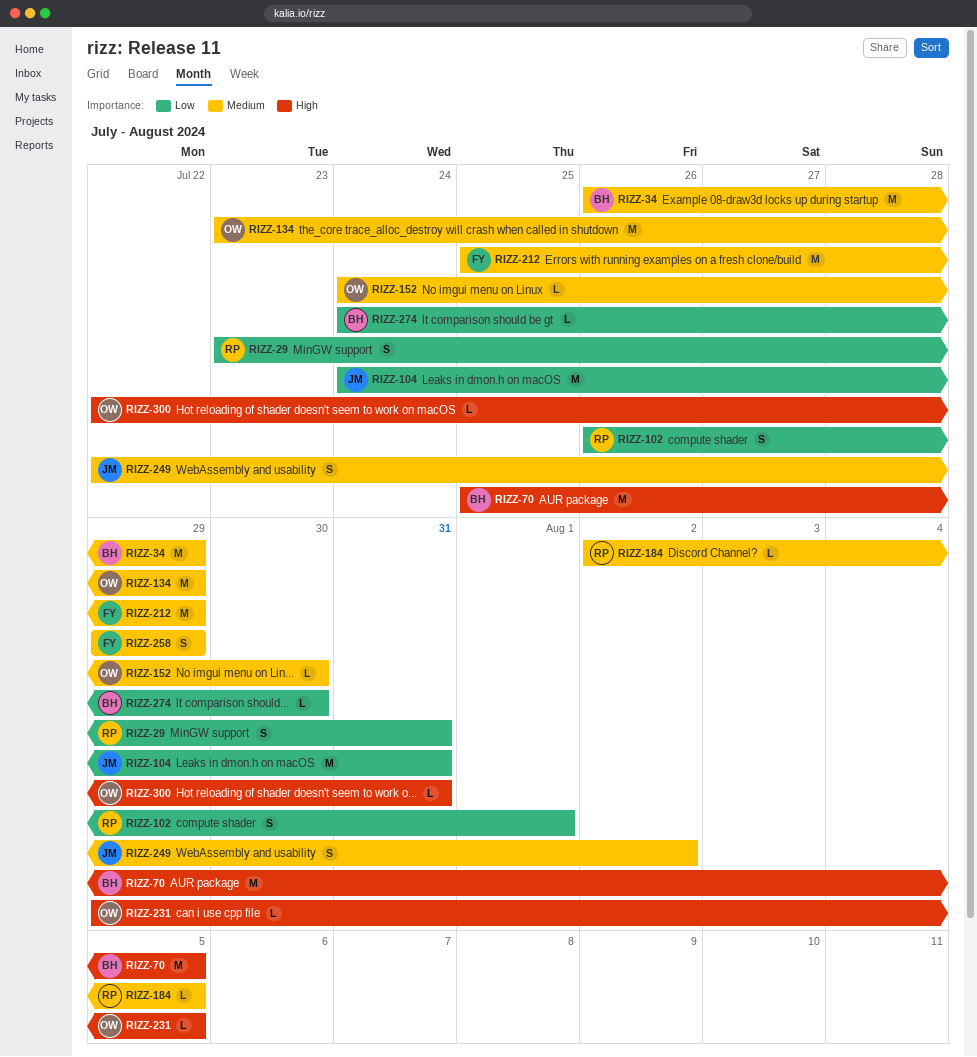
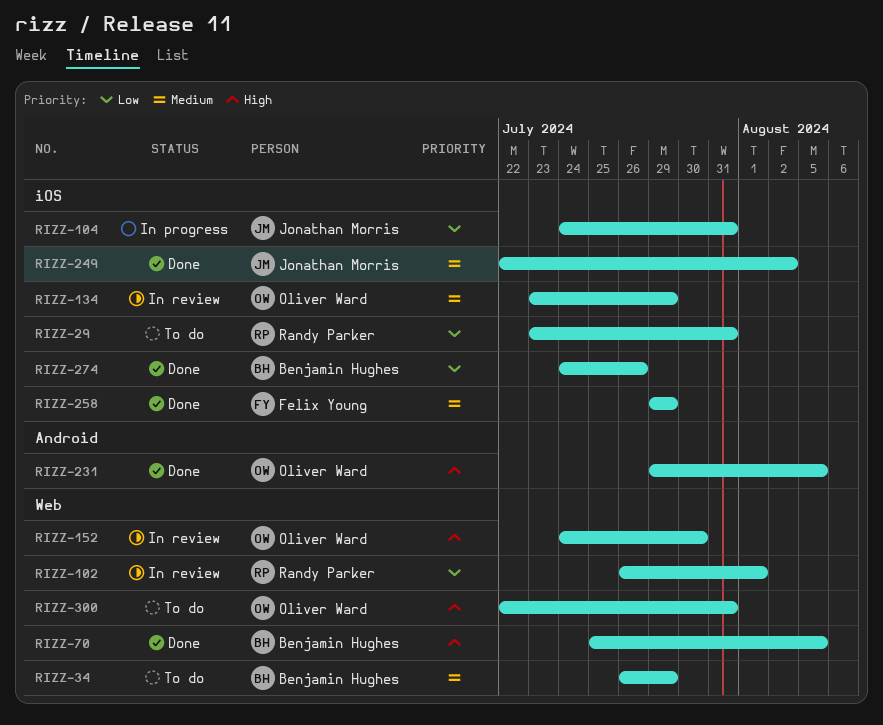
RIZZ-152, priority: Medium -> High
RIZZ-184: present -> none
RIZZ-212: present -> none
RIZZ-274, due: Jul 30 -> Jul 26

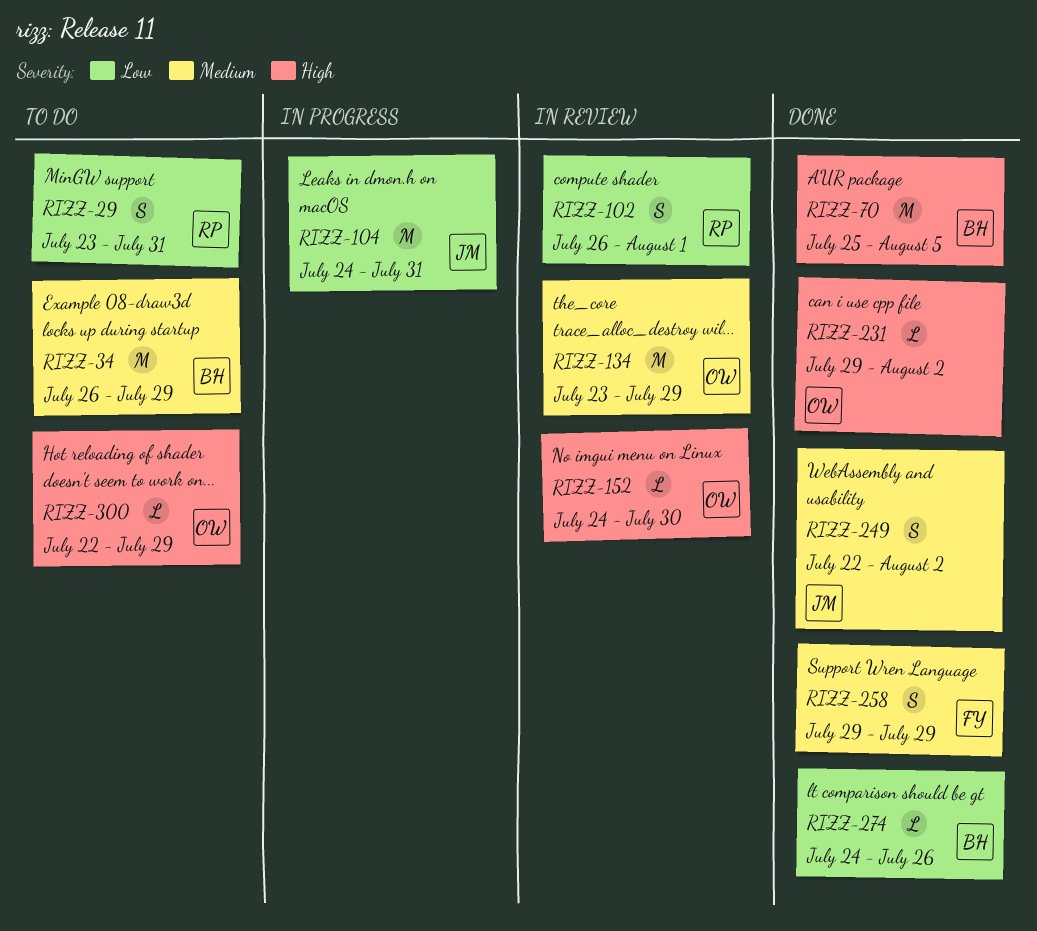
RIZZ-231, due: Aug 5 -> Aug 2
RIZZ-300, due: Jul 31 -> Jul 29

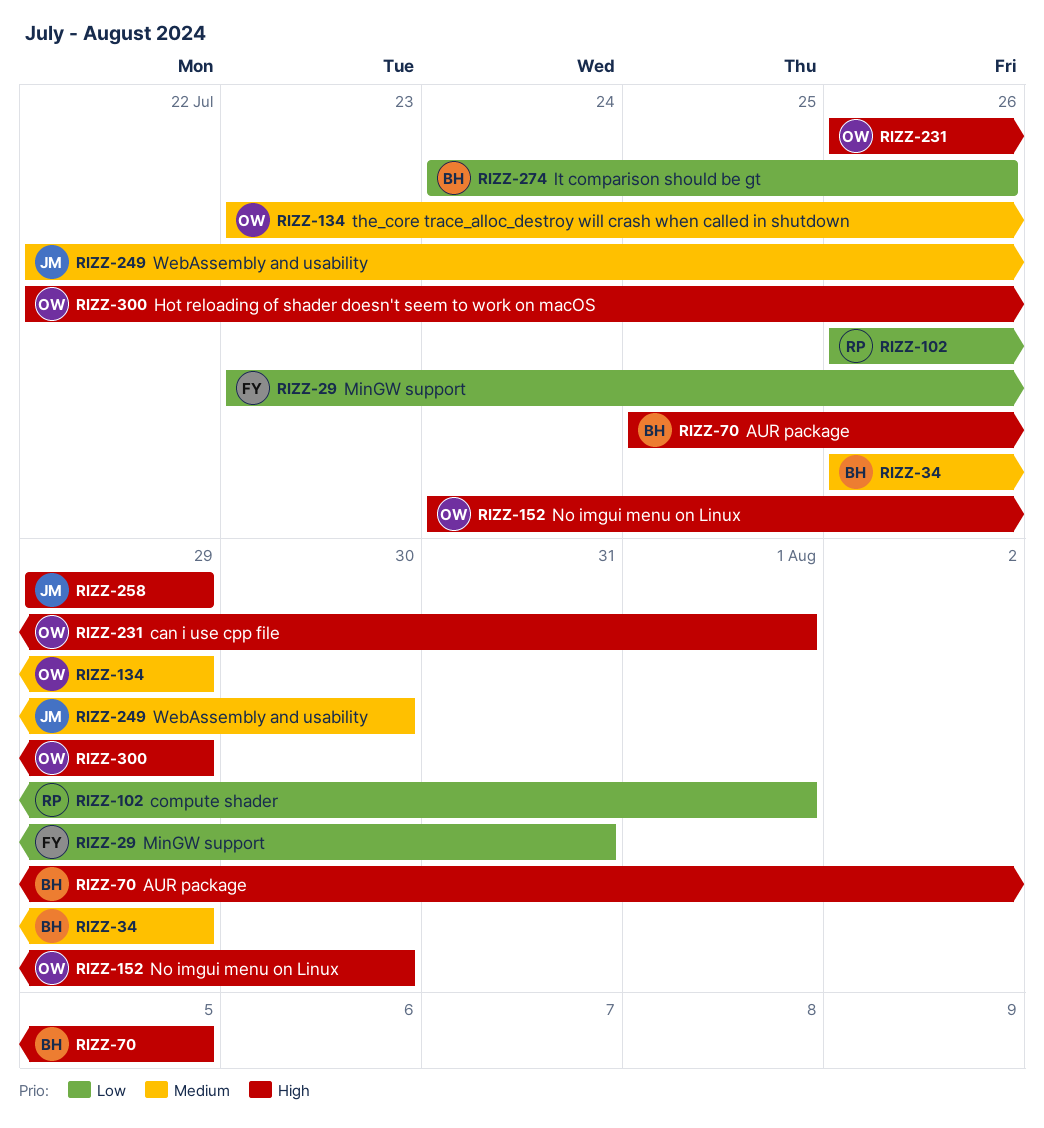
RIZZ-29, owner: RP -> FY
RIZZ-104: present -> none
RIZZ-231, start: Jul 29 -> Jul 26
RIZZ-231, due: Aug 2 -> Aug 1
RIZZ-249, due: Aug 2 -> Jul 30
RIZZ-258, owner: FY -> JM
RIZZ-258, priority: Medium -> High

